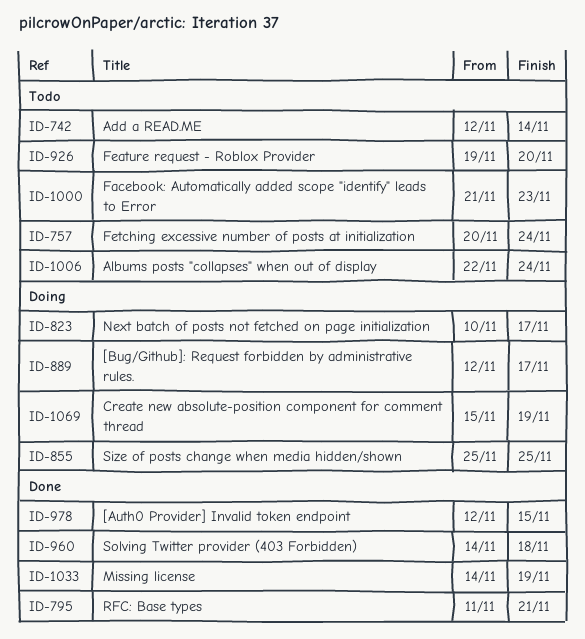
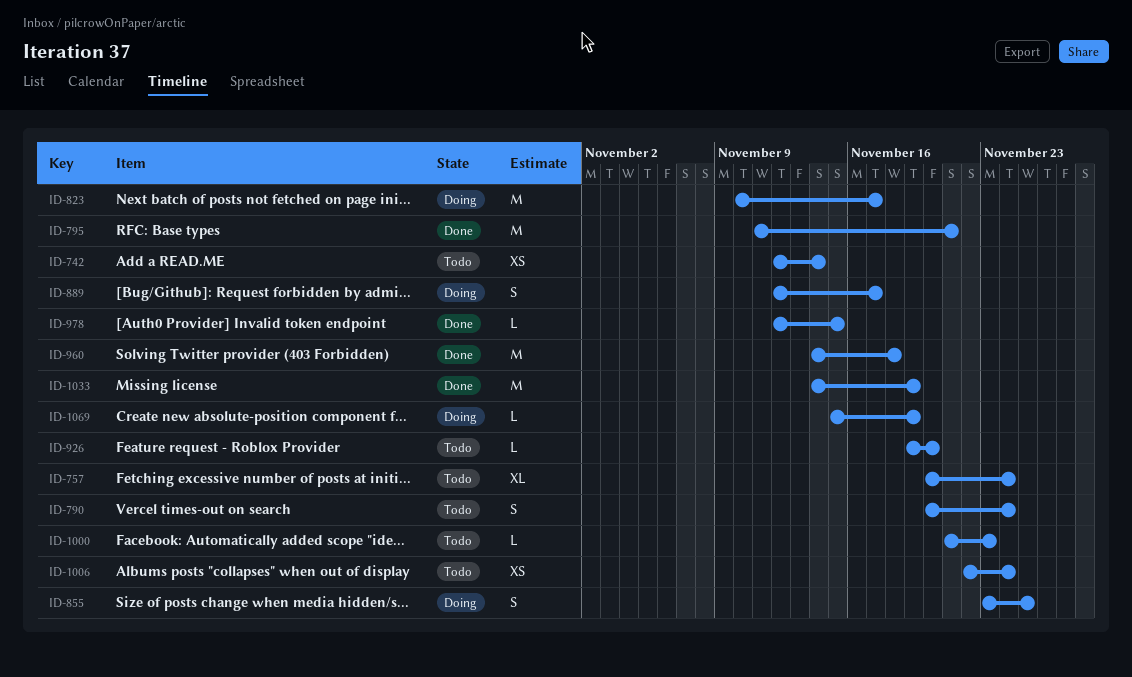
ID-790: none -> present
ID-855, start: Nov 25 -> Nov 23

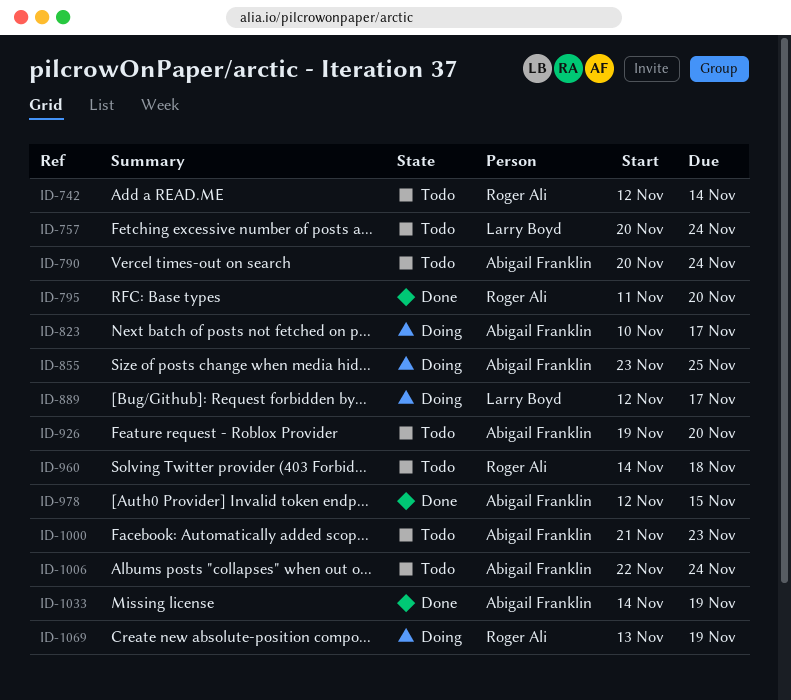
ID-795, due: Nov 21 -> Nov 20
ID-960, status: Done -> Todo
ID-1069, start: Nov 15 -> Nov 13

